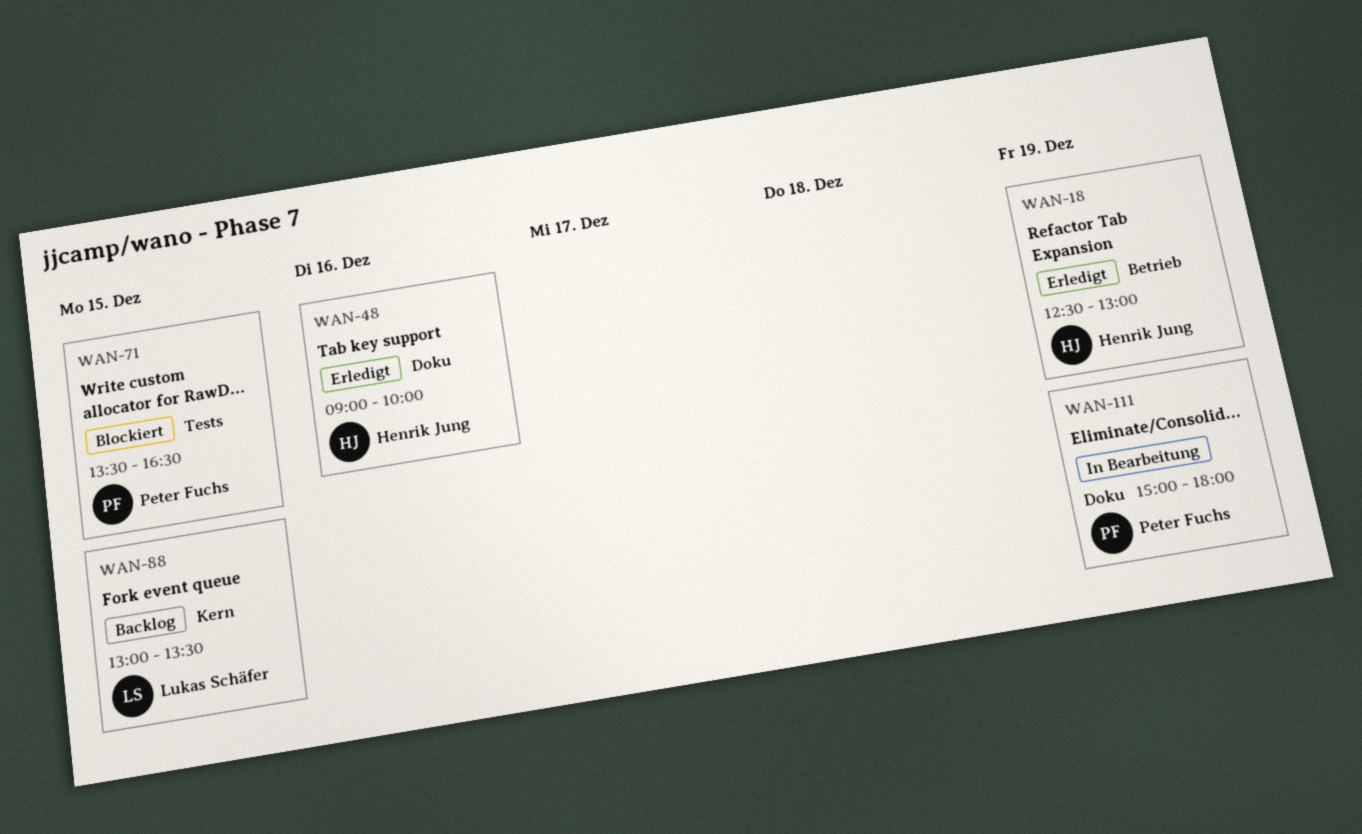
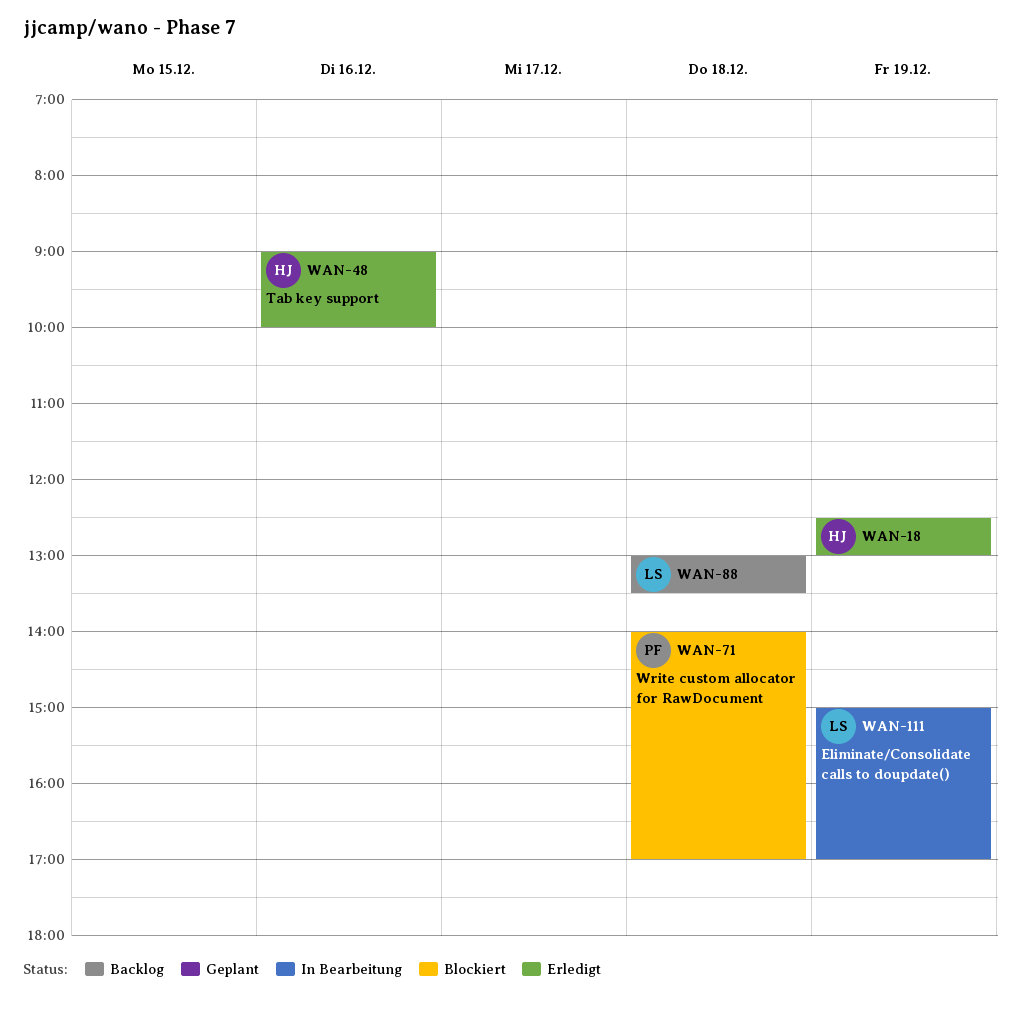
WAN-71, day: Dec 15 -> Dec 18
WAN-71, begins: 13:30 -> 14:00
WAN-71, ends: 16:30 -> 17:00
WAN-88, day: Dec 15 -> Dec 18
WAN-111, owner: Peter Fuchs -> Lukas Schäfer
WAN-111, ends: 18:00 -> 17:00

